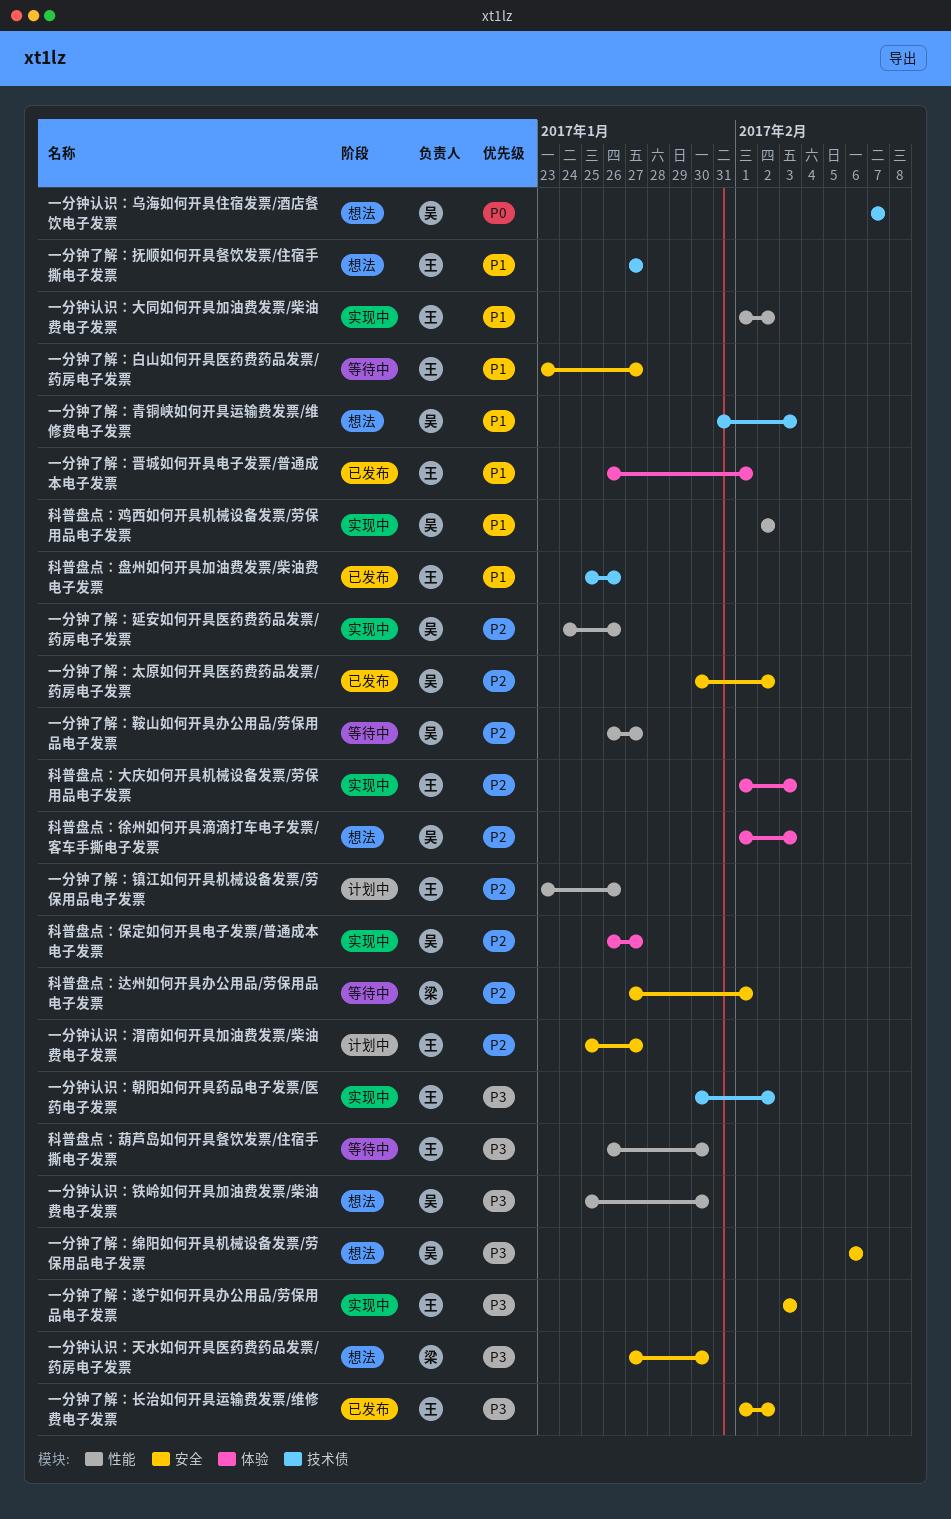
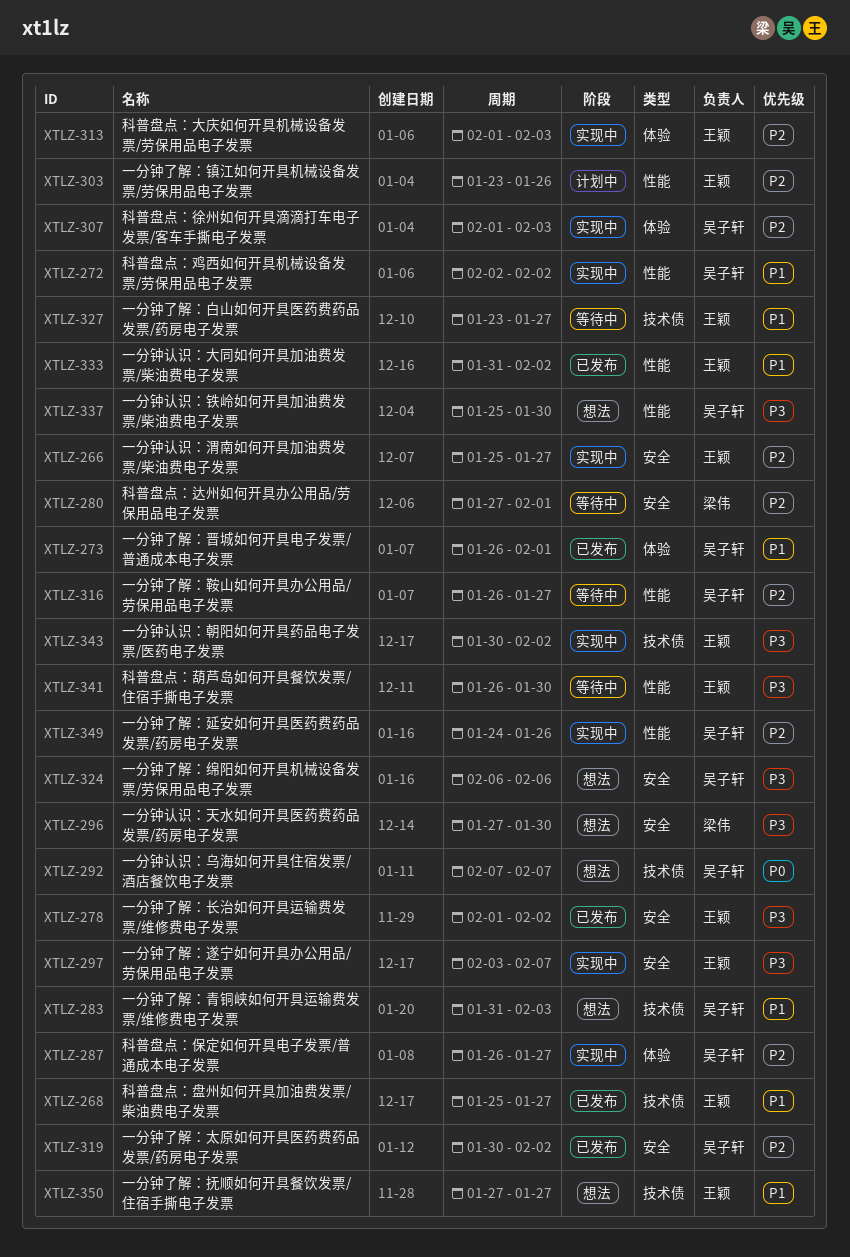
一分钟了解：晋城如何开具电子发票/普通成本电子发票, owner: 王颖 -> 吴子轩
一分钟了解：白山如何开具医药费药品发票/药房电子发票, label: 安全 -> 技术债
一分钟了解：遂宁如何开具办公用品/劳保用品电子发票, due: Feb 3 -> Feb 7
一分钟认识：大同如何开具加油费发票/柴油费电子发票, status: 实现中 -> 已发布
一分钟认识：大同如何开具加油费发票/柴油费电子发票, start: Feb 1 -> Jan 31
一分钟认识：渭南如何开具加油费发票/柴油费电子发票, status: 计划中 -> 实现中
科普盘点：徐州如何开具滴滴打车电子发票/客车手撕电子发票, status: 想法 -> 实现中
科普盘点：盘州如何开具加油费发票/柴油费电子发票, due: Jan 26 -> Jan 27

